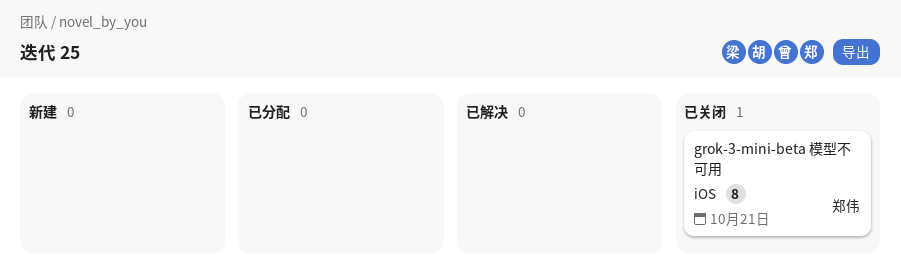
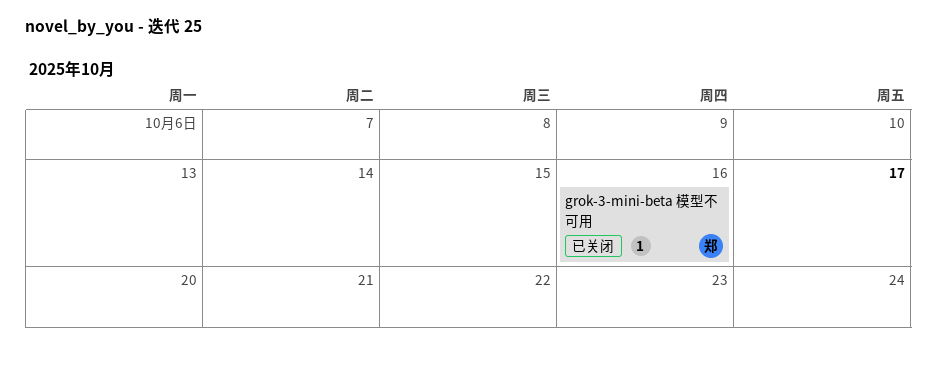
grok-3-mini-beta 模型不可用, estimate: 8 -> 1
grok-3-mini-beta 模型不可用, due: Oct 21 -> Oct 16

